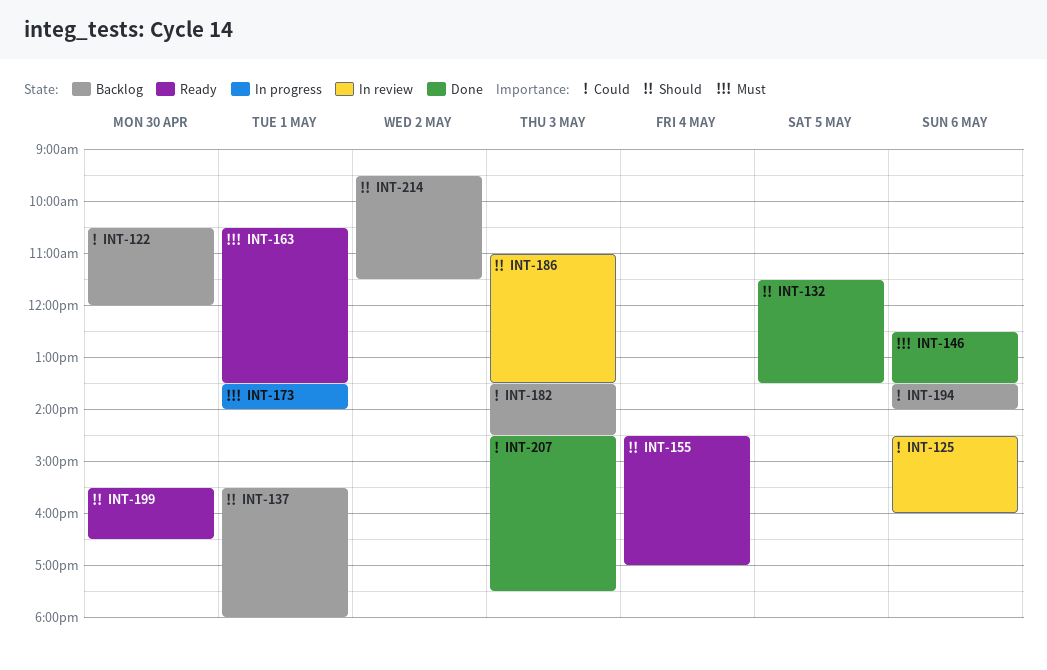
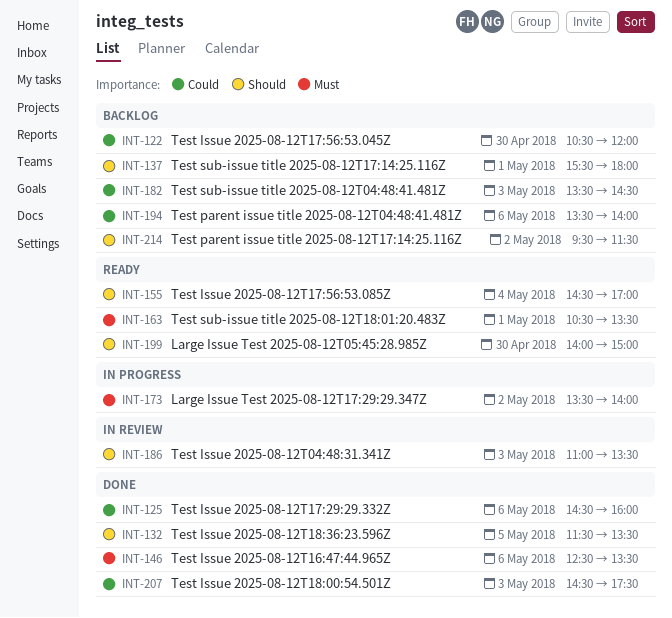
INT-125, status: In review -> Done
INT-173, day: May 1 -> May 2
INT-199, begins: 15:30 -> 14:00
INT-199, ends: 16:30 -> 15:00

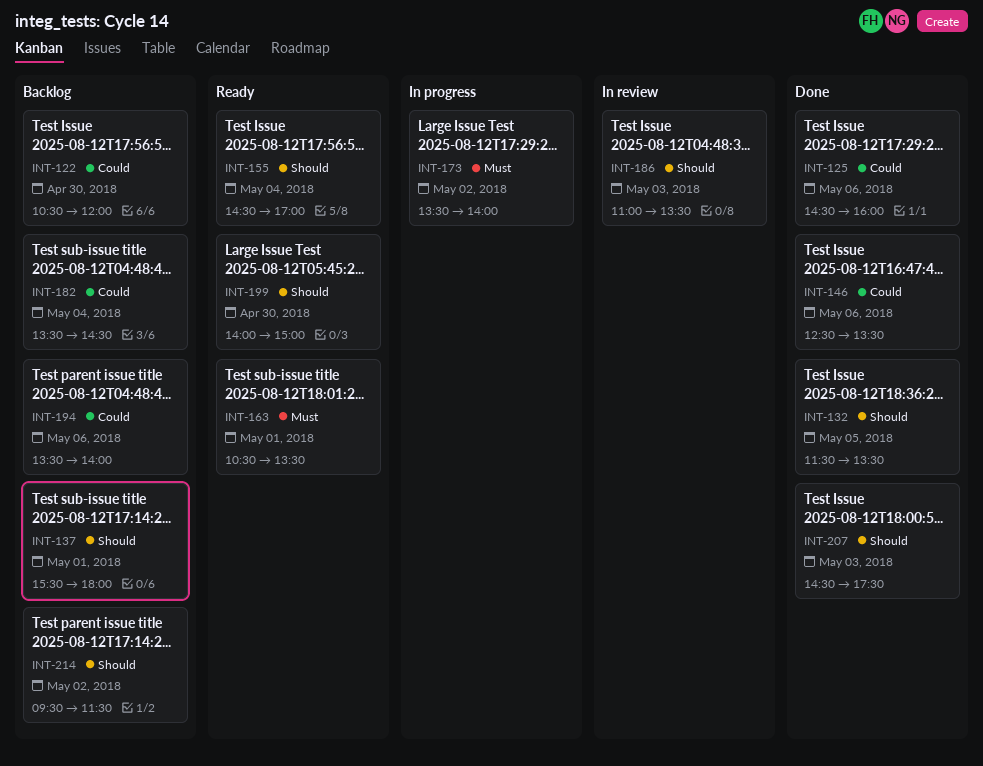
INT-146, priority: Must -> Could
INT-182, day: May 3 -> May 4
INT-207, priority: Could -> Should

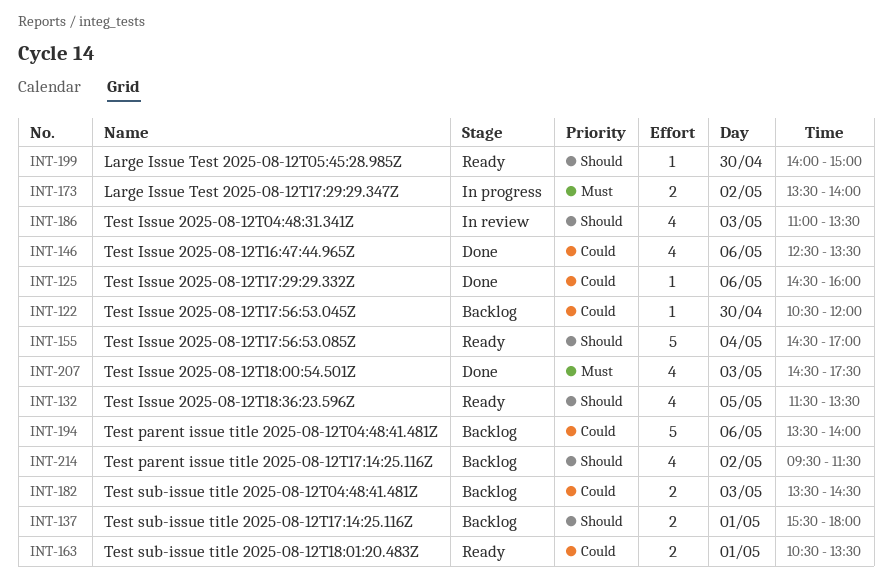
INT-132, status: Done -> Ready
INT-163, priority: Must -> Could
INT-182, day: May 4 -> May 3
INT-207, priority: Should -> Must

